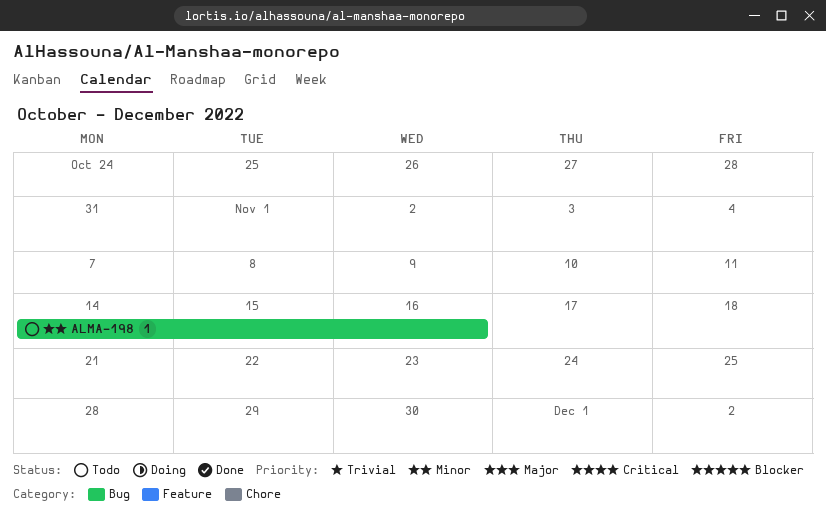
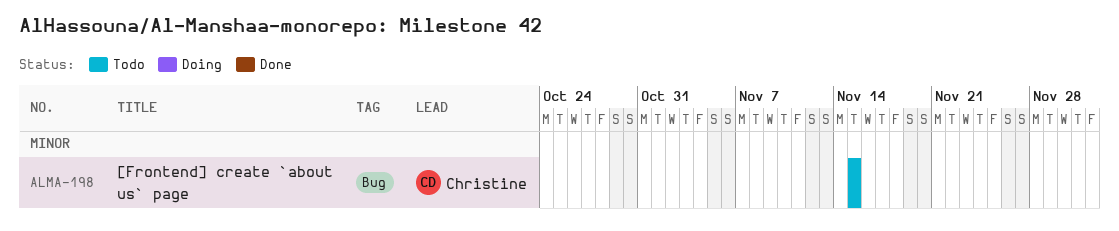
ALMA-198, start: Nov 14 -> Nov 15
ALMA-198, due: Nov 16 -> Nov 15

